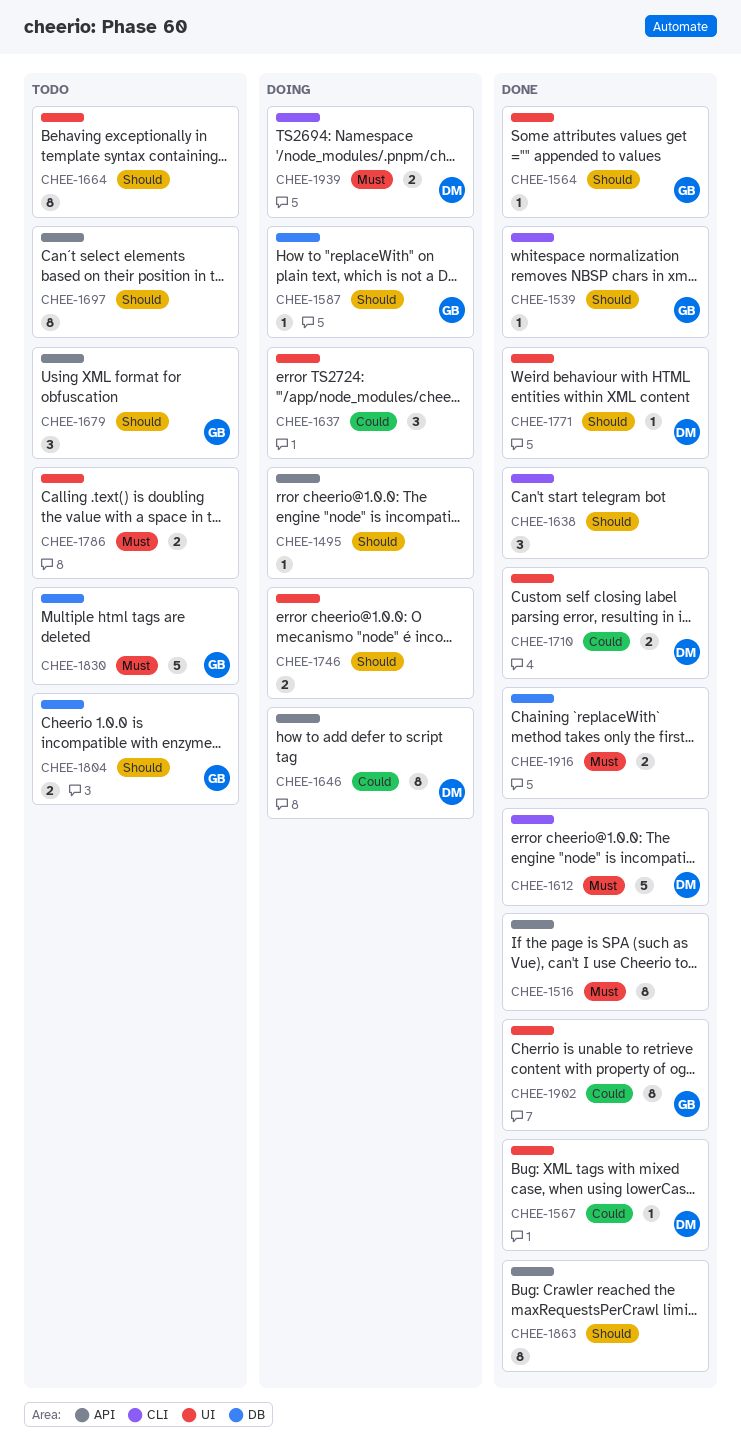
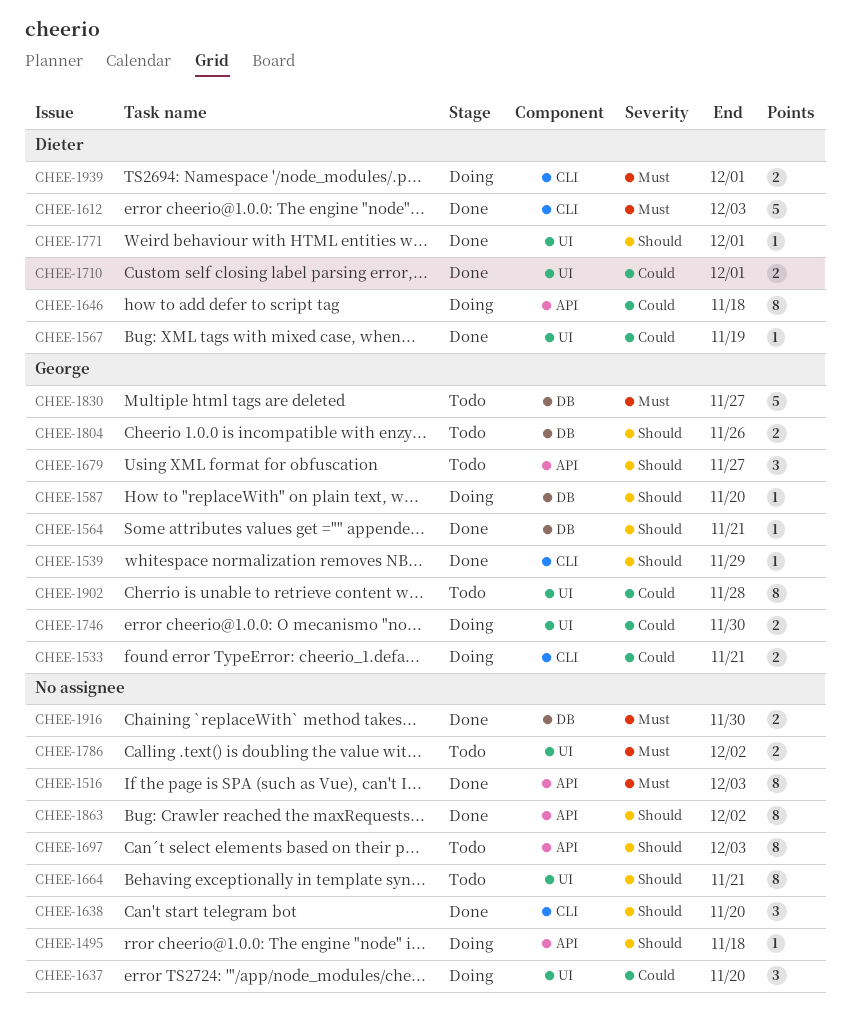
CHEE-1533: none -> present
CHEE-1564, label: UI -> DB
CHEE-1746, owner: none -> George
CHEE-1746, priority: Should -> Could
CHEE-1902, status: Done -> Todo

